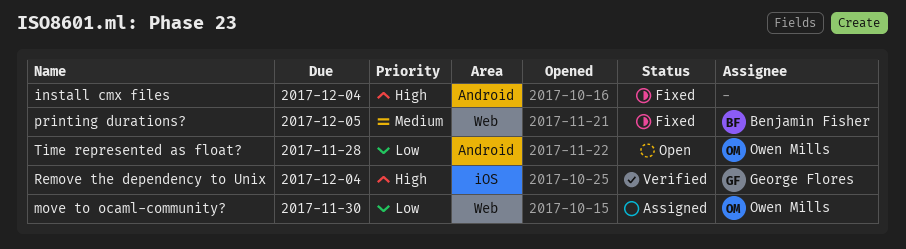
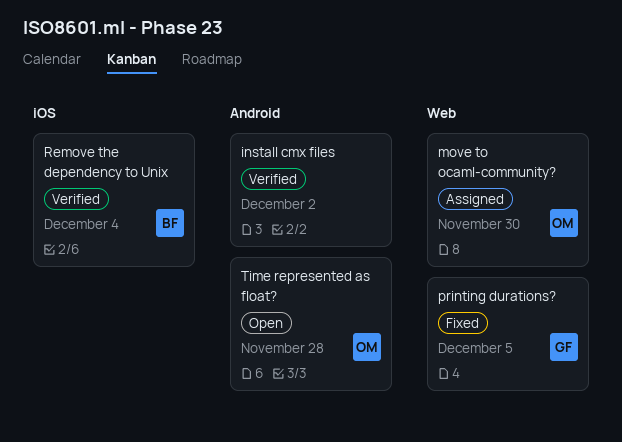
install cmx files, status: Fixed -> Verified
install cmx files, due: Dec 4 -> Dec 2
printing durations?, owner: Benjamin Fisher -> George Flores
Remove the dependency to Unix, owner: George Flores -> Benjamin Fisher

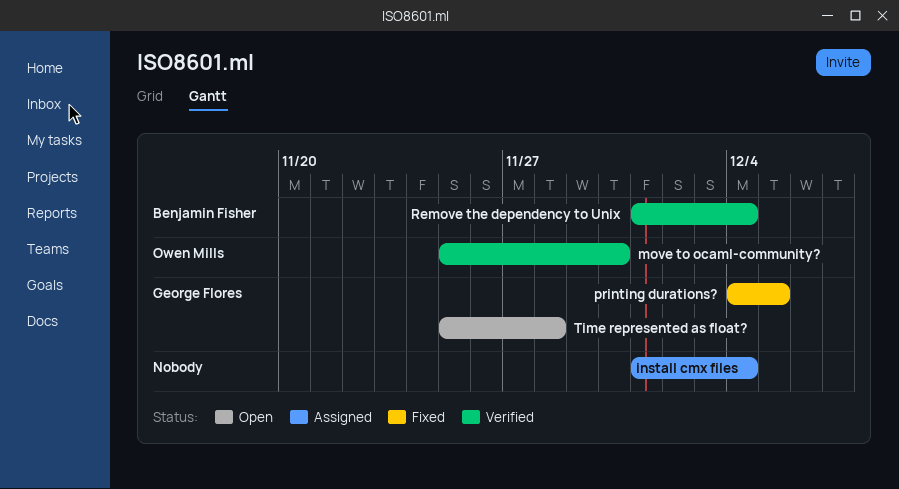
install cmx files, status: Verified -> Assigned
install cmx files, due: Dec 2 -> Dec 4
move to ocaml-community?, status: Assigned -> Verified
Time represented as float?, owner: Owen Mills -> George Flores

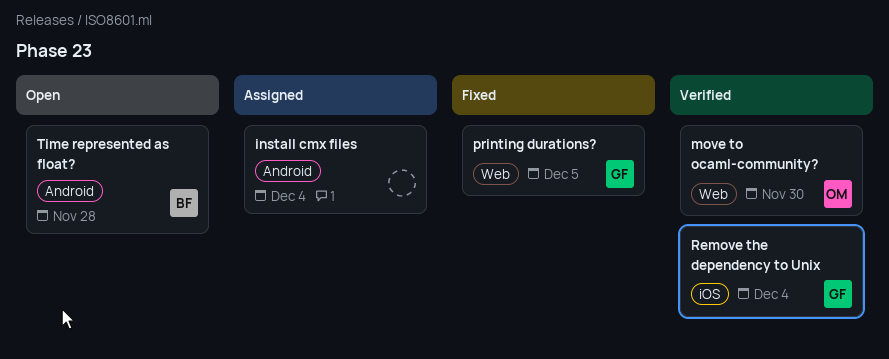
Remove the dependency to Unix, owner: Benjamin Fisher -> George Flores
Time represented as float?, owner: George Flores -> Benjamin Fisher

